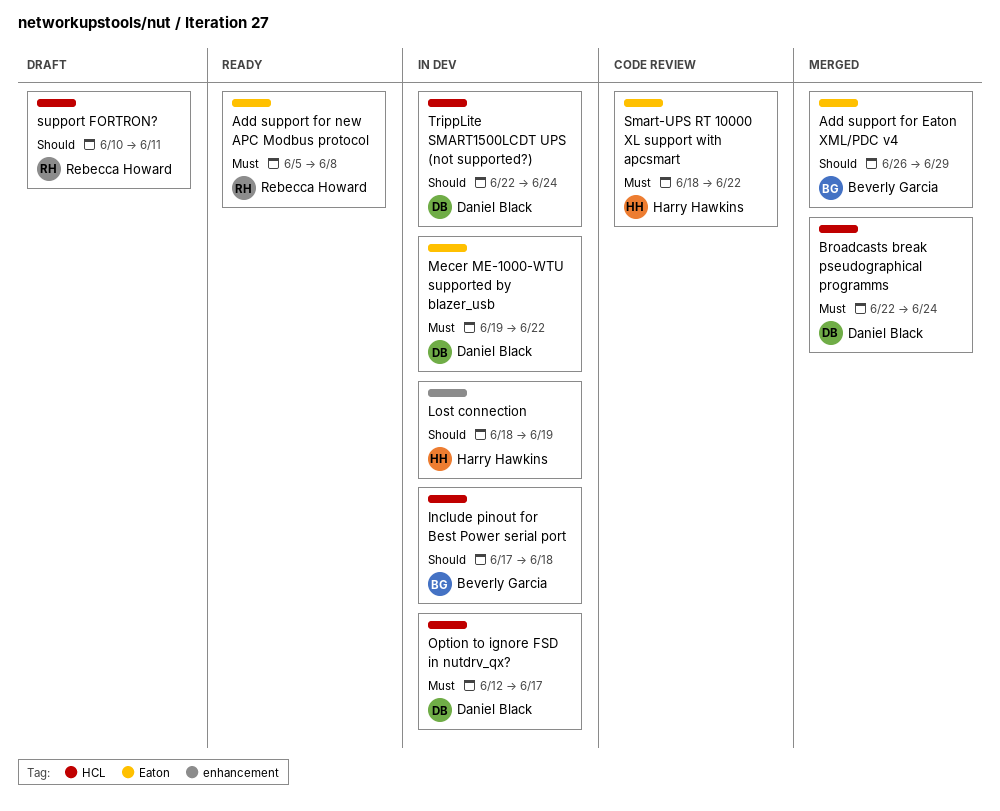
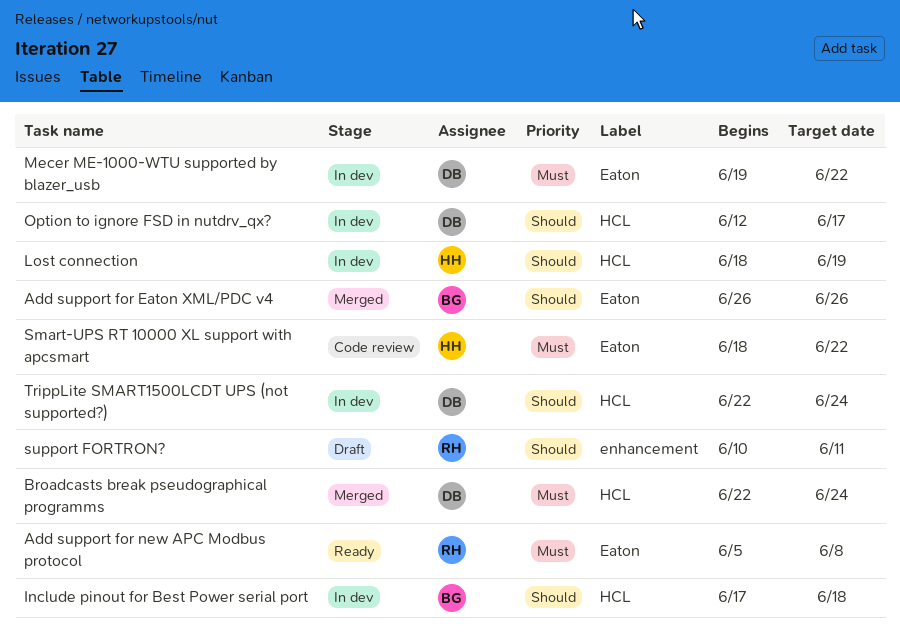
Add support for Eaton XML/PDC v4, due: Jun 29 -> Jun 26
Lost connection, label: enhancement -> HCL
Option to ignore FSD in nutdrv_qx?, priority: Must -> Should
support FORTRON?, label: HCL -> enhancement

